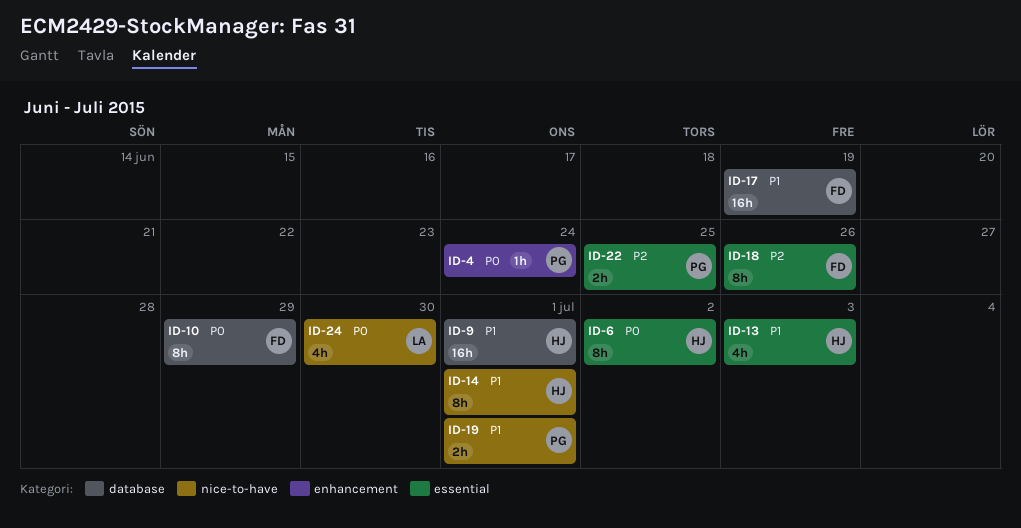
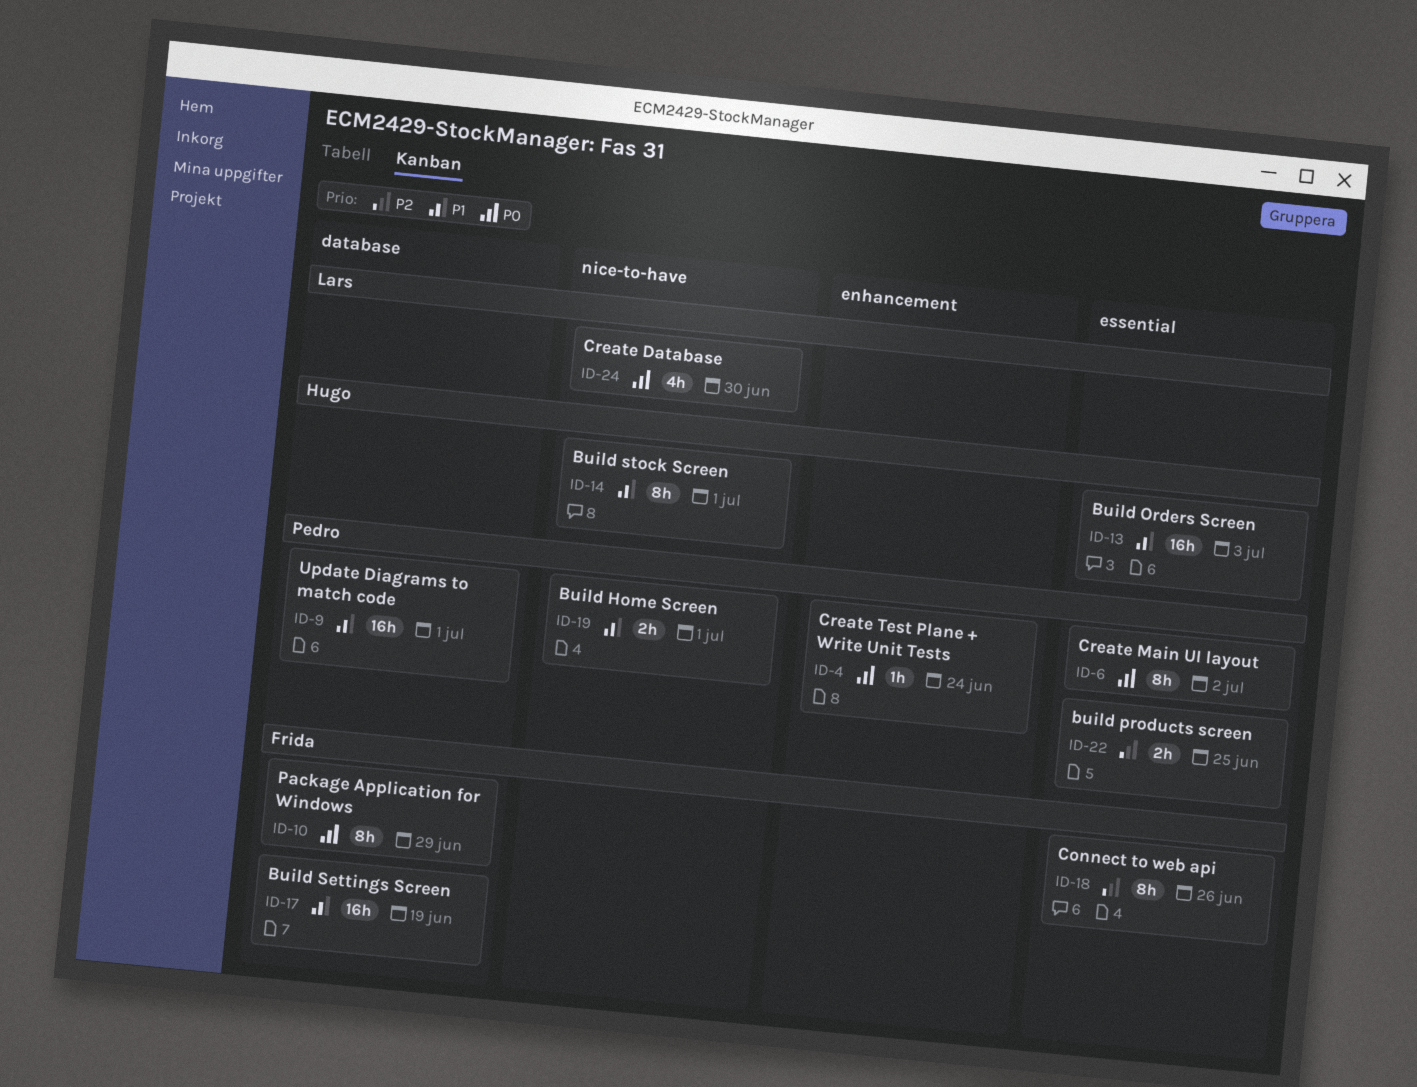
ID-6, owner: Hugo -> Pedro
ID-9, owner: Hugo -> Pedro
ID-13, estimate: 4h -> 16h

